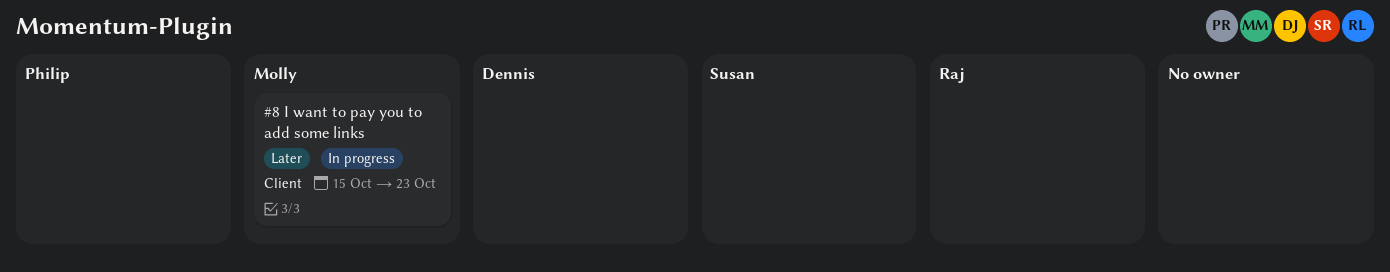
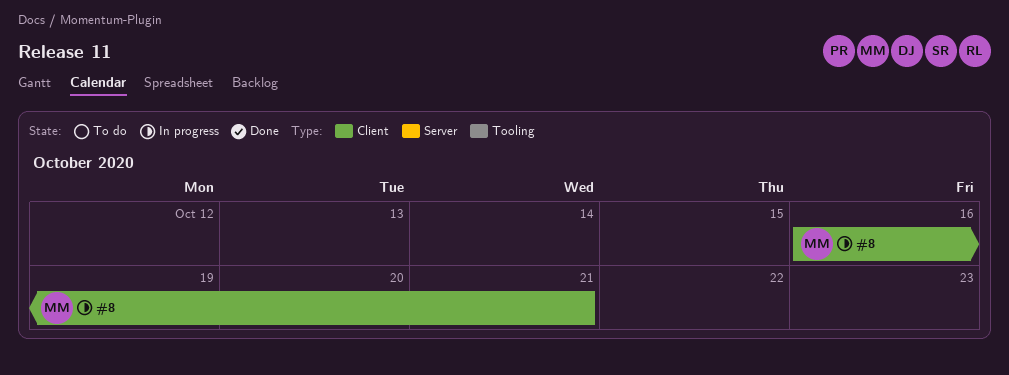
#8, start: Oct 15 -> Oct 16
#8, due: Oct 23 -> Oct 21

